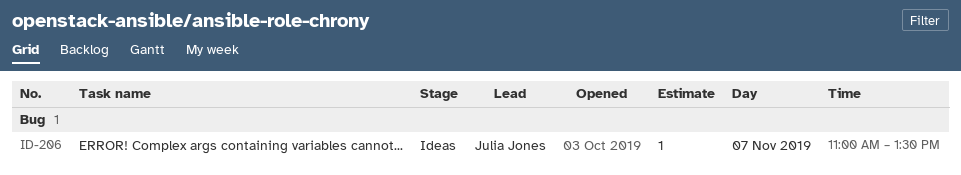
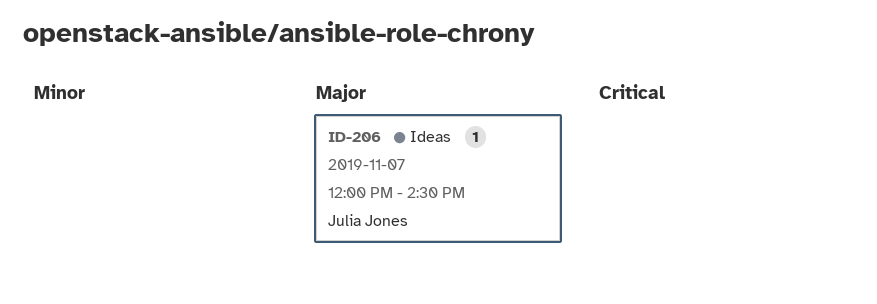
ID-206, begins: 11:00 -> 12:00
ID-206, ends: 13:30 -> 14:30

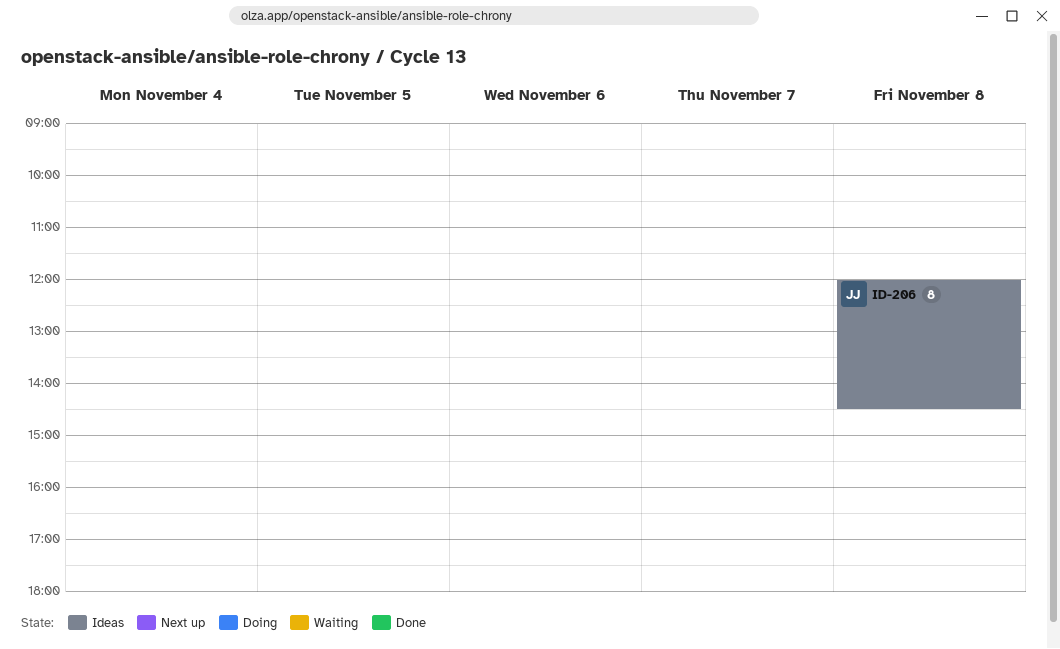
ID-206, estimate: 1 -> 8
ID-206, day: Nov 7 -> Nov 8

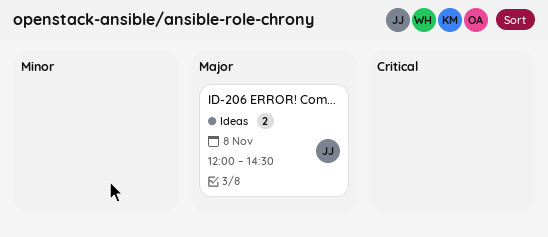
ID-206, estimate: 8 -> 2

